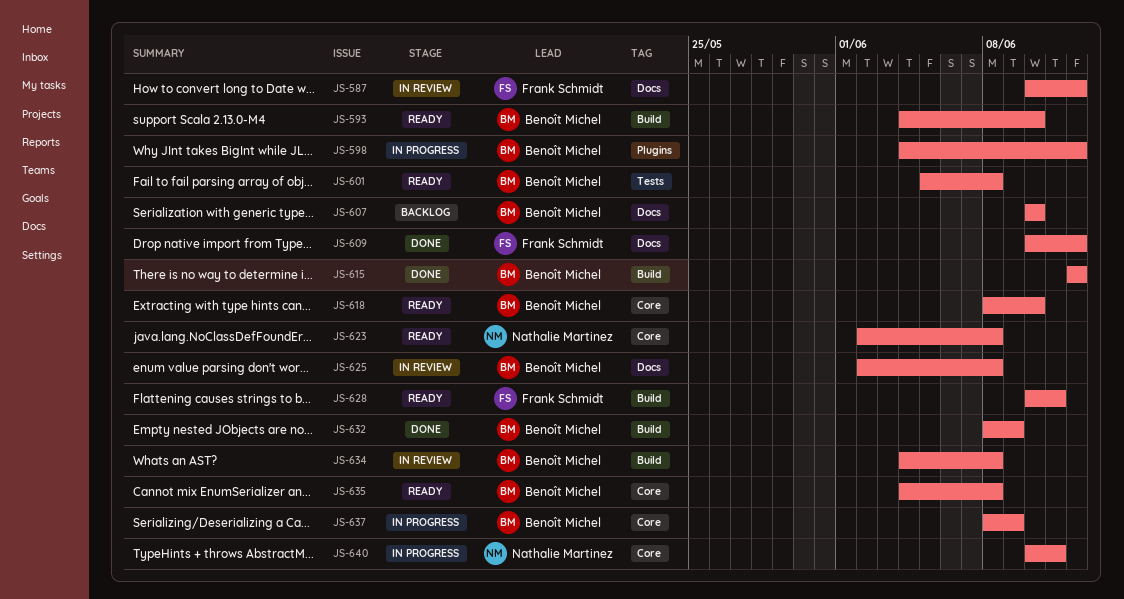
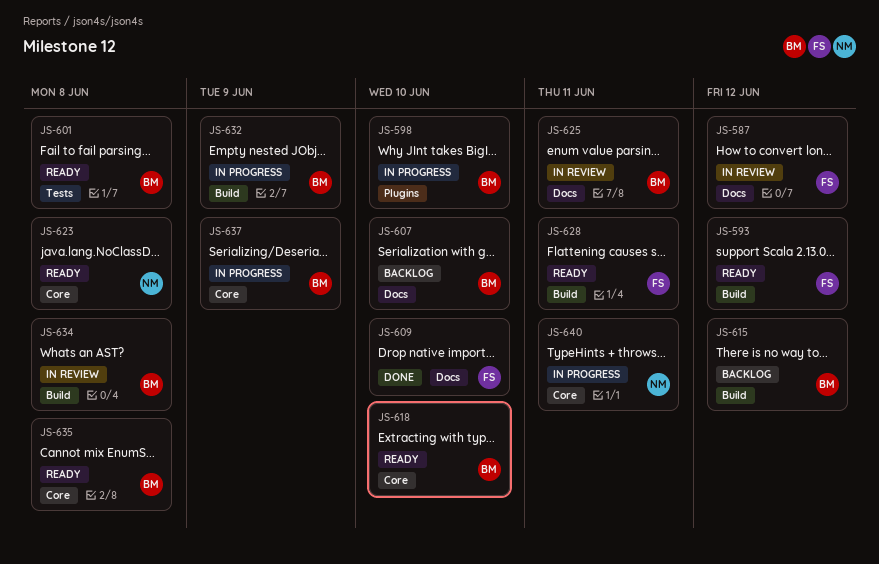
JS-593, owner: Benoît Michel -> Frank Schmidt
JS-593, due: Jun 10 -> Jun 12
JS-598, due: Jun 12 -> Jun 10
JS-609, due: Jun 12 -> Jun 10
JS-615, status: Done -> Backlog
JS-625, due: Jun 8 -> Jun 11
JS-632, status: Done -> In progress

